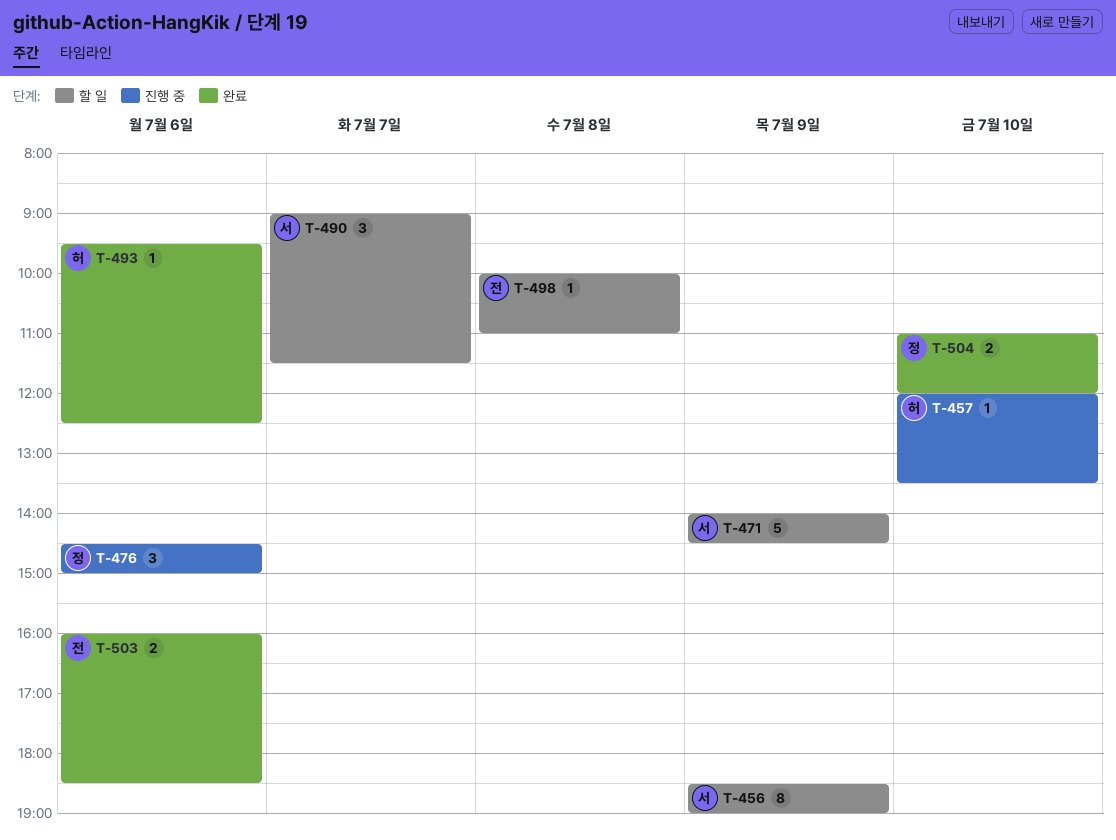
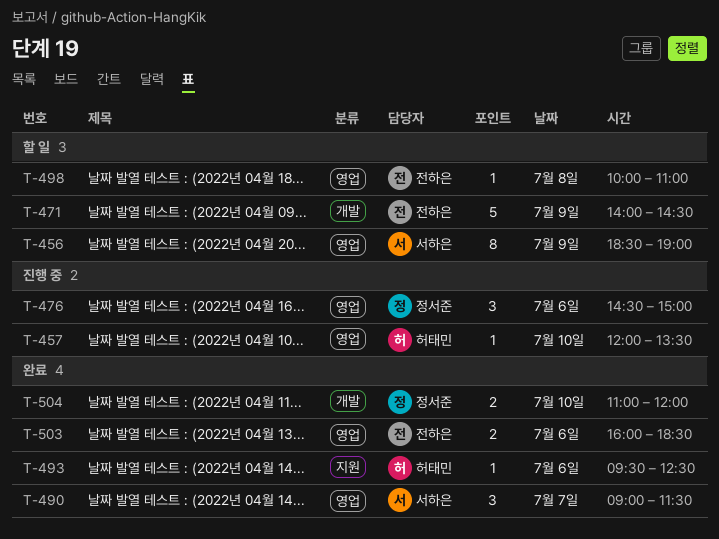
T-471, owner: 서하은 -> 전하은
T-490, status: 할 일 -> 완료

